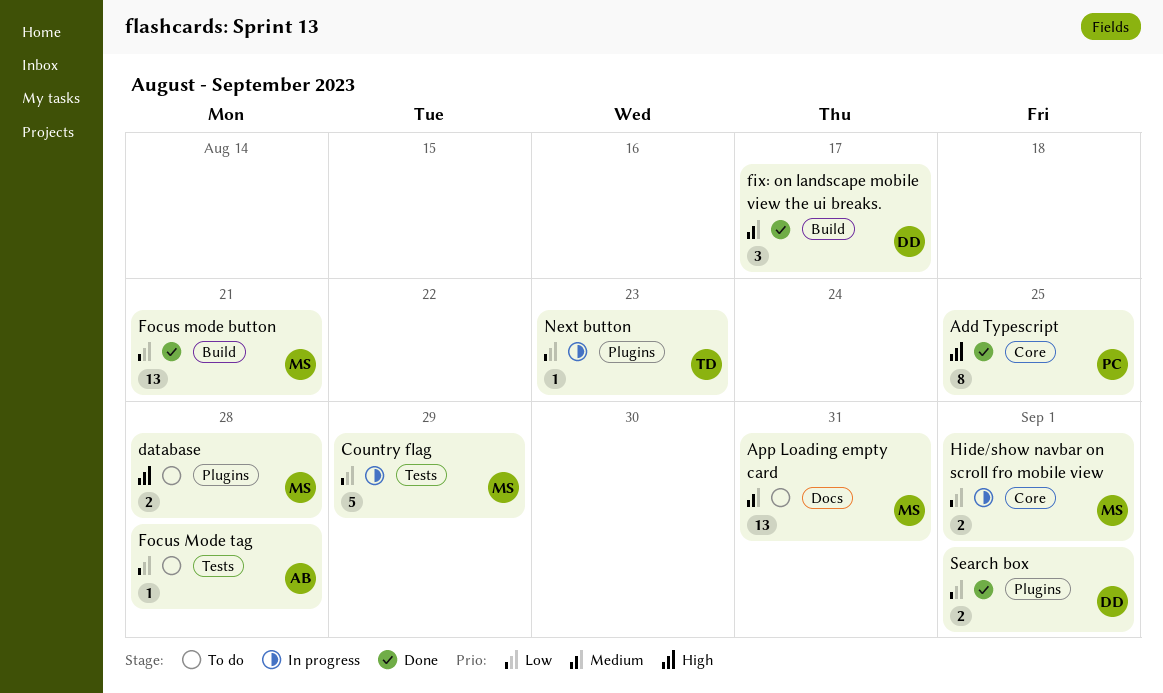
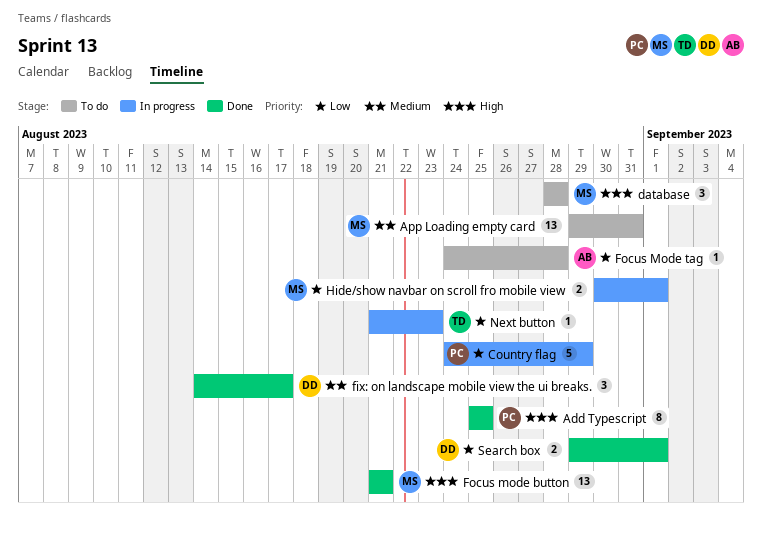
Country flag, owner: MS -> PC
database, estimate: 2 -> 3
Focus mode button, priority: Low -> High

